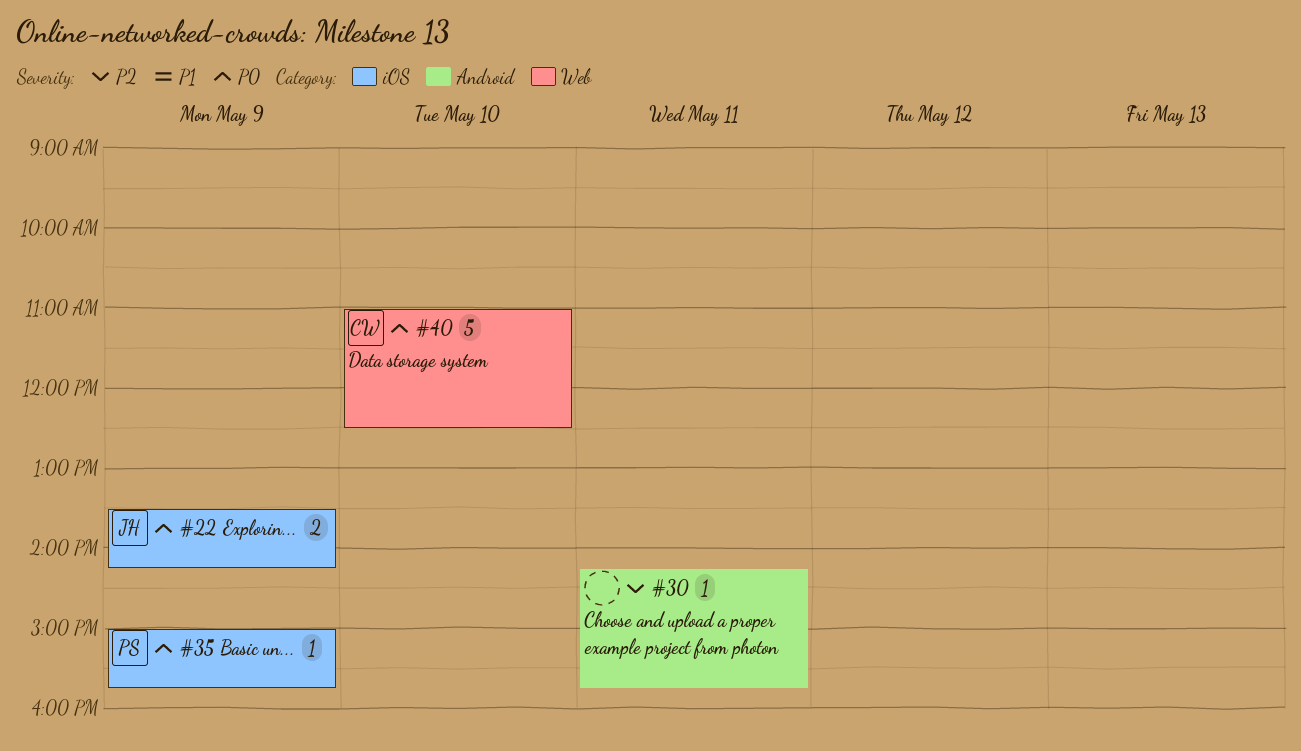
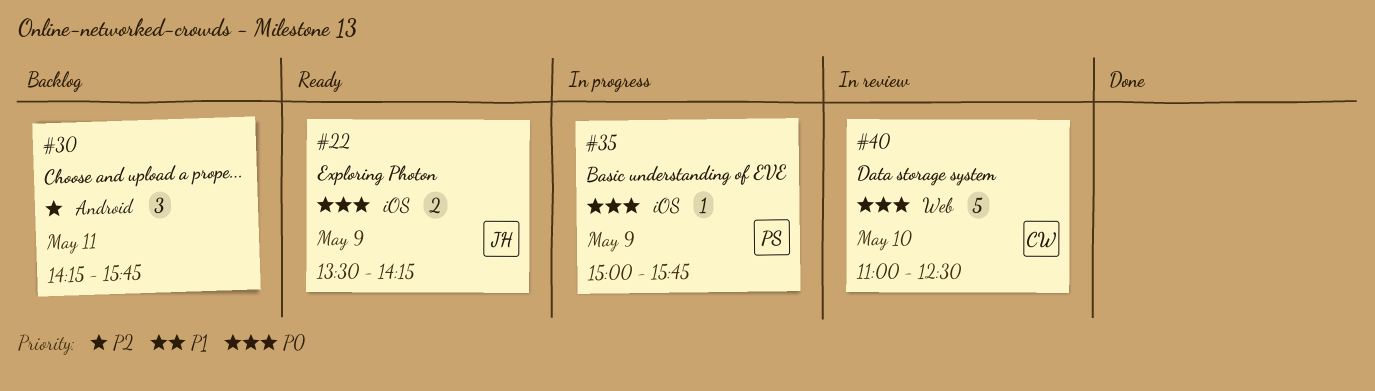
#30, estimate: 1 -> 3

